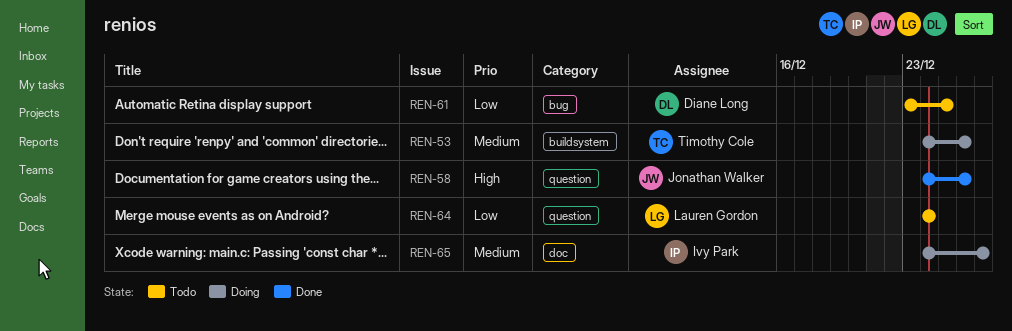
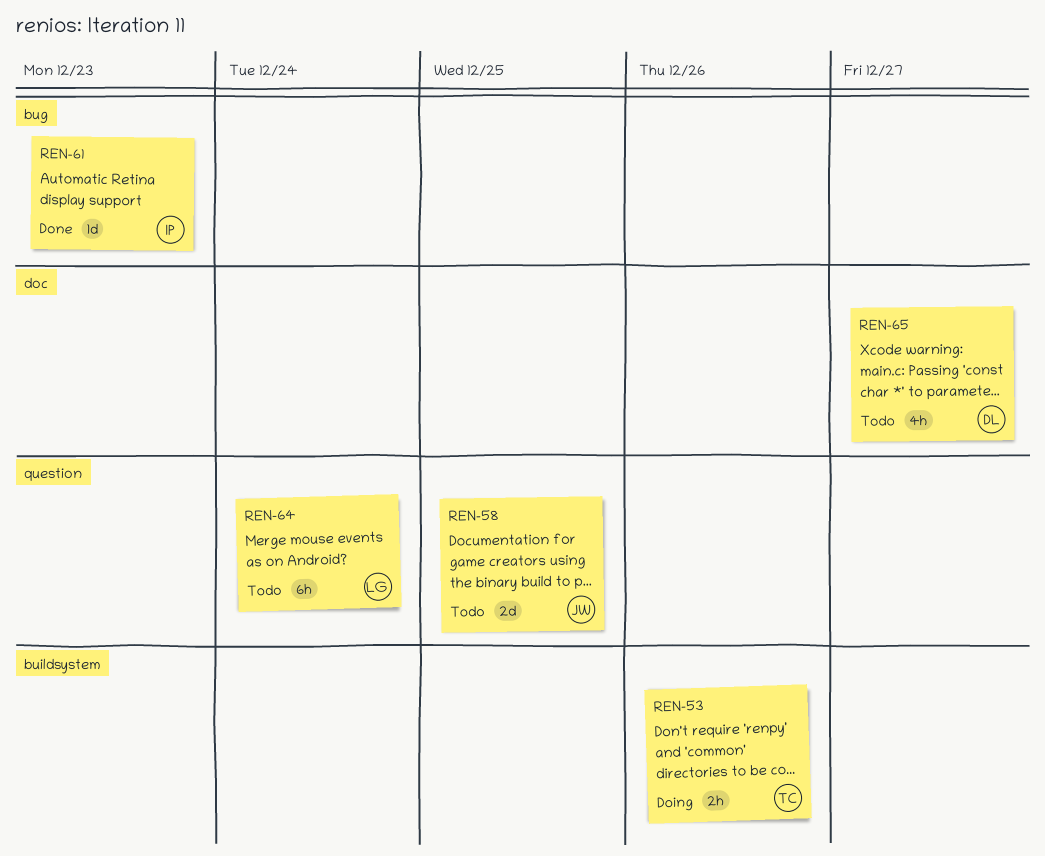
REN-58, status: Done -> Todo
REN-58, due: Dec 26 -> Dec 25
REN-61, status: Todo -> Done
REN-61, owner: Diane Long -> Ivy Park
REN-61, due: Dec 25 -> Dec 23
REN-65, status: Doing -> Todo
REN-65, owner: Ivy Park -> Diane Long

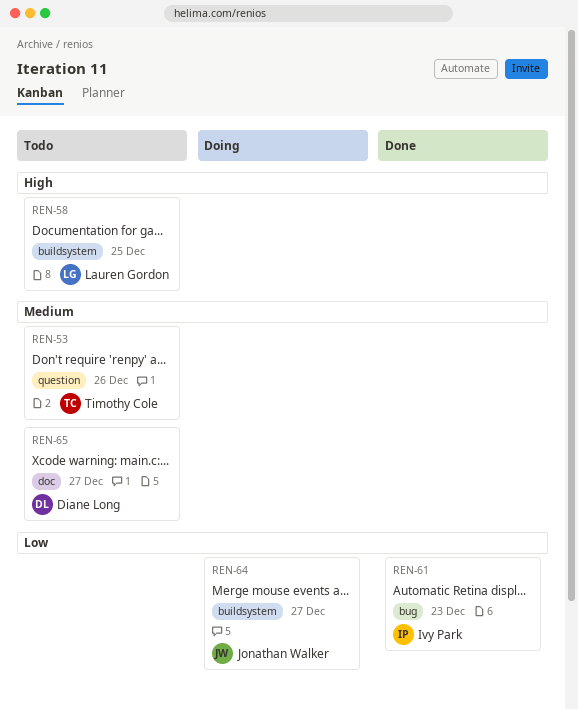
REN-53, status: Doing -> Todo
REN-53, label: buildsystem -> question
REN-58, owner: Jonathan Walker -> Lauren Gordon
REN-58, label: question -> buildsystem
REN-64, status: Todo -> Doing
REN-64, owner: Lauren Gordon -> Jonathan Walker
REN-64, label: question -> buildsystem
REN-64, due: Dec 24 -> Dec 27

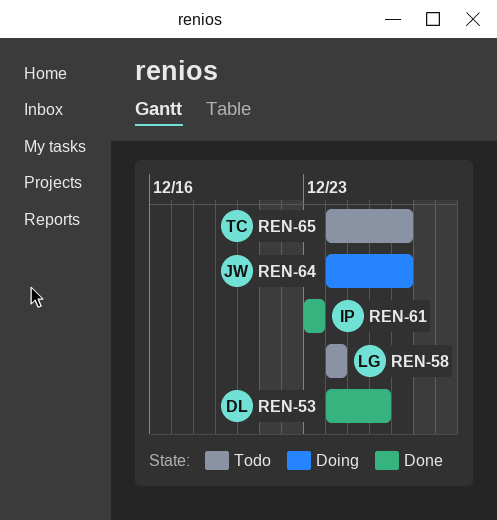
REN-53, status: Todo -> Done
REN-53, owner: Timothy Cole -> Diane Long
REN-58, due: Dec 25 -> Dec 24
REN-65, owner: Diane Long -> Timothy Cole

